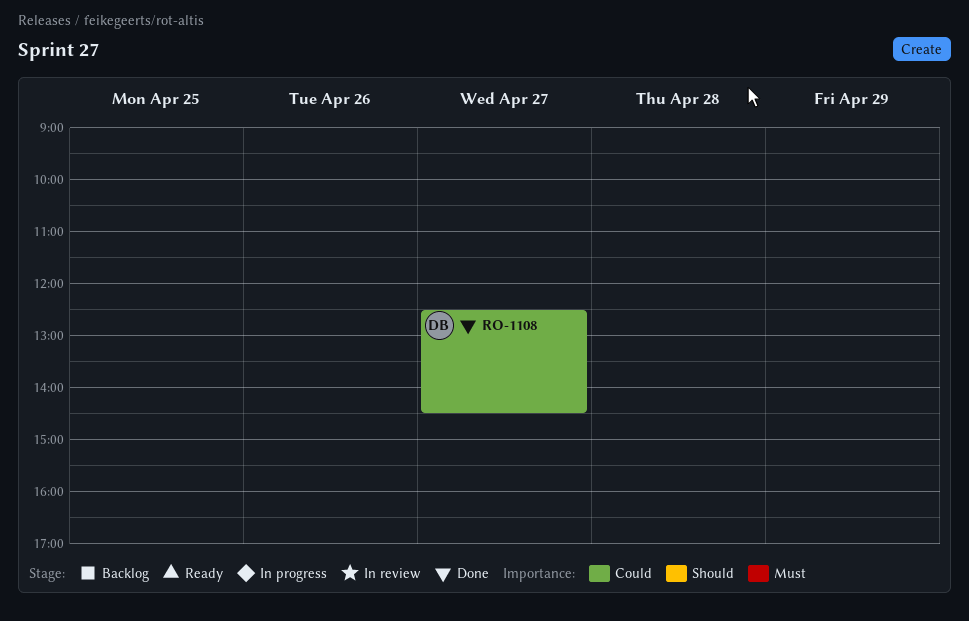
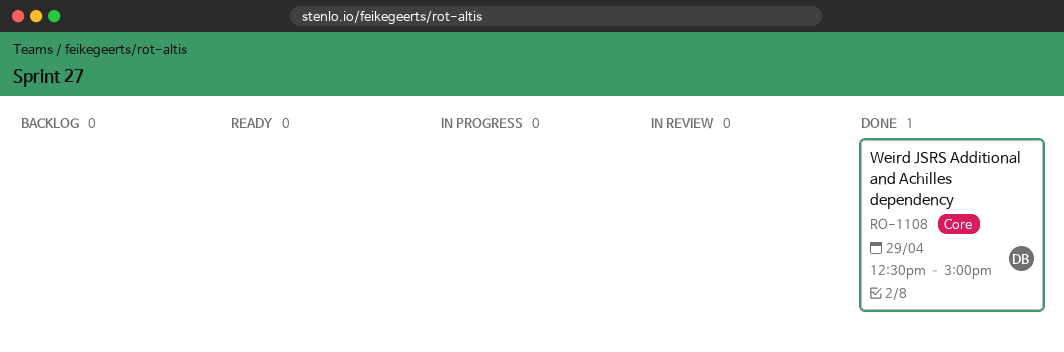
RO-1108, day: Apr 27 -> Apr 29
RO-1108, ends: 14:30 -> 15:00

